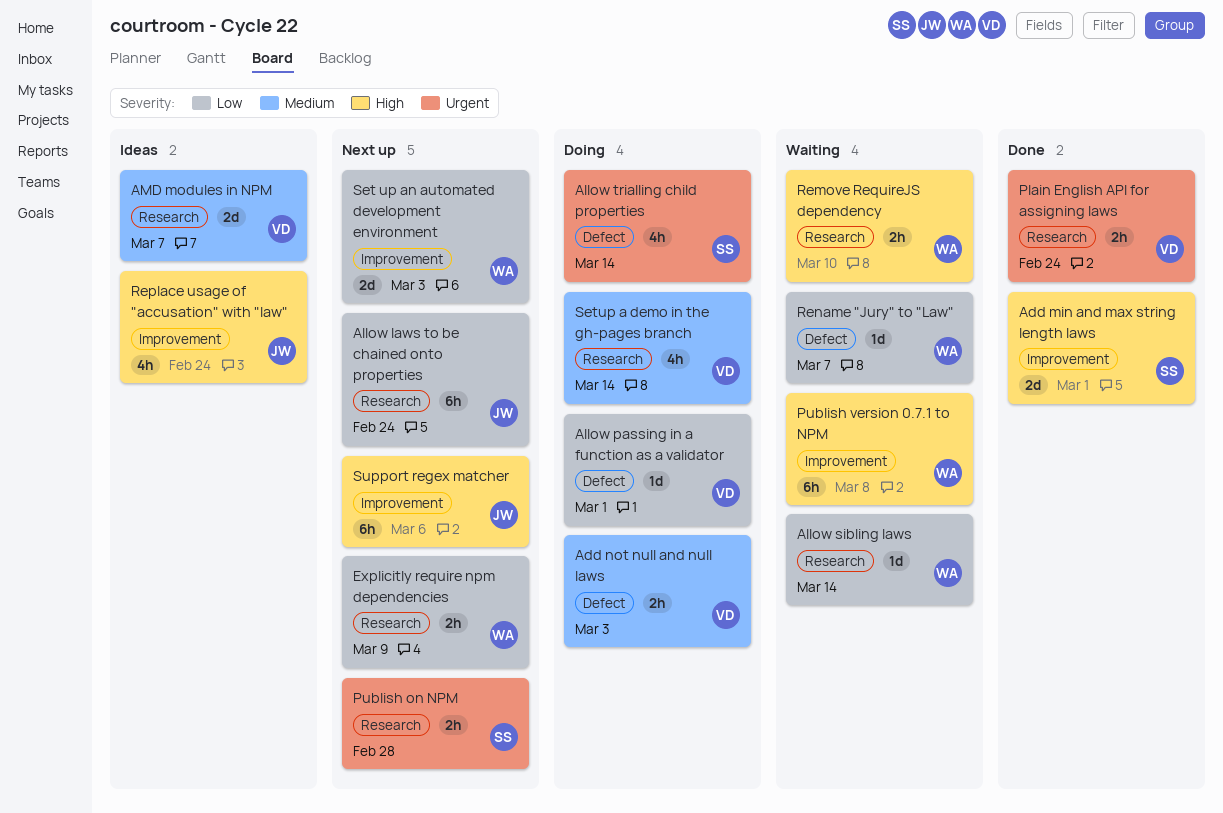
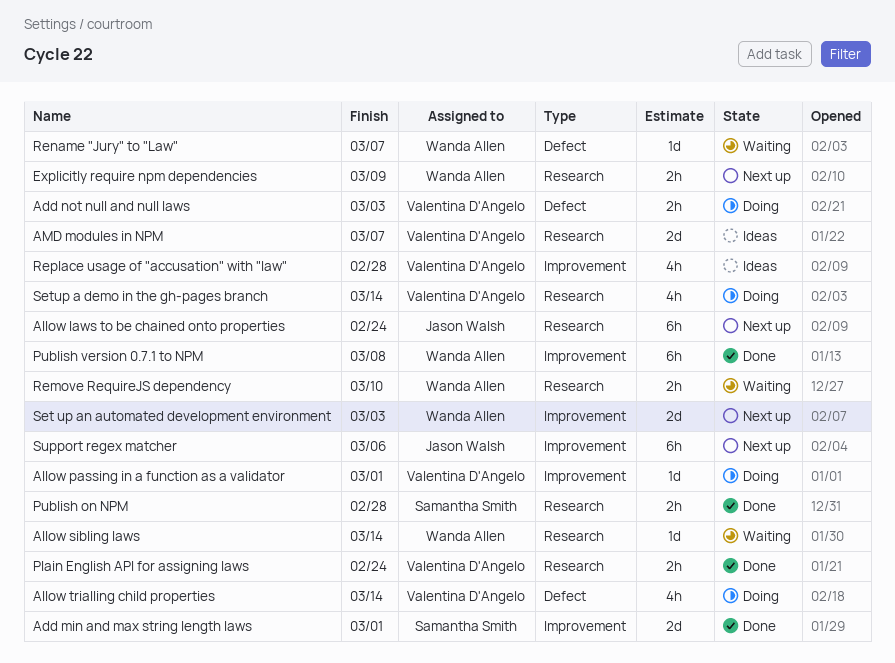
Allow passing in a function as a validator, label: Defect -> Improvement
Allow trialling child properties, owner: Samantha Smith -> Valentina D'Angelo
Publish on NPM, status: Next up -> Done
Publish version 0.7.1 to NPM, status: Waiting -> Done
Replace usage of "accusation" with "law", owner: Jason Walsh -> Valentina D'Angelo
Replace usage of "accusation" with "law", due: Feb 24 -> Feb 28

